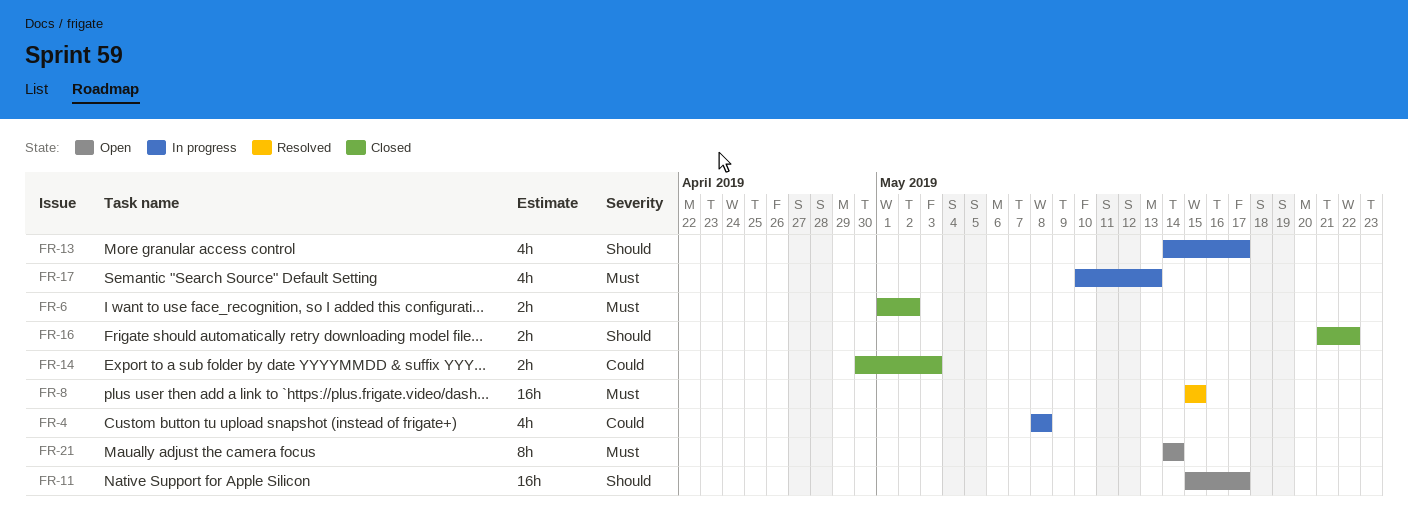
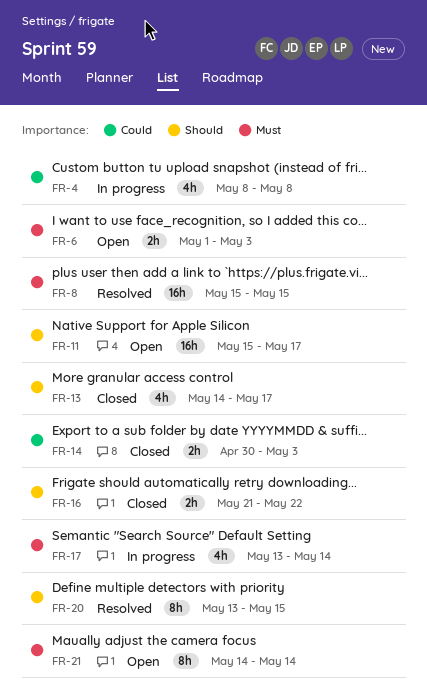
FR-6, status: Closed -> Open
FR-6, due: May 2 -> May 3
FR-13, status: In progress -> Closed
FR-17, start: May 10 -> May 13
FR-17, due: May 13 -> May 14
FR-20: none -> present

